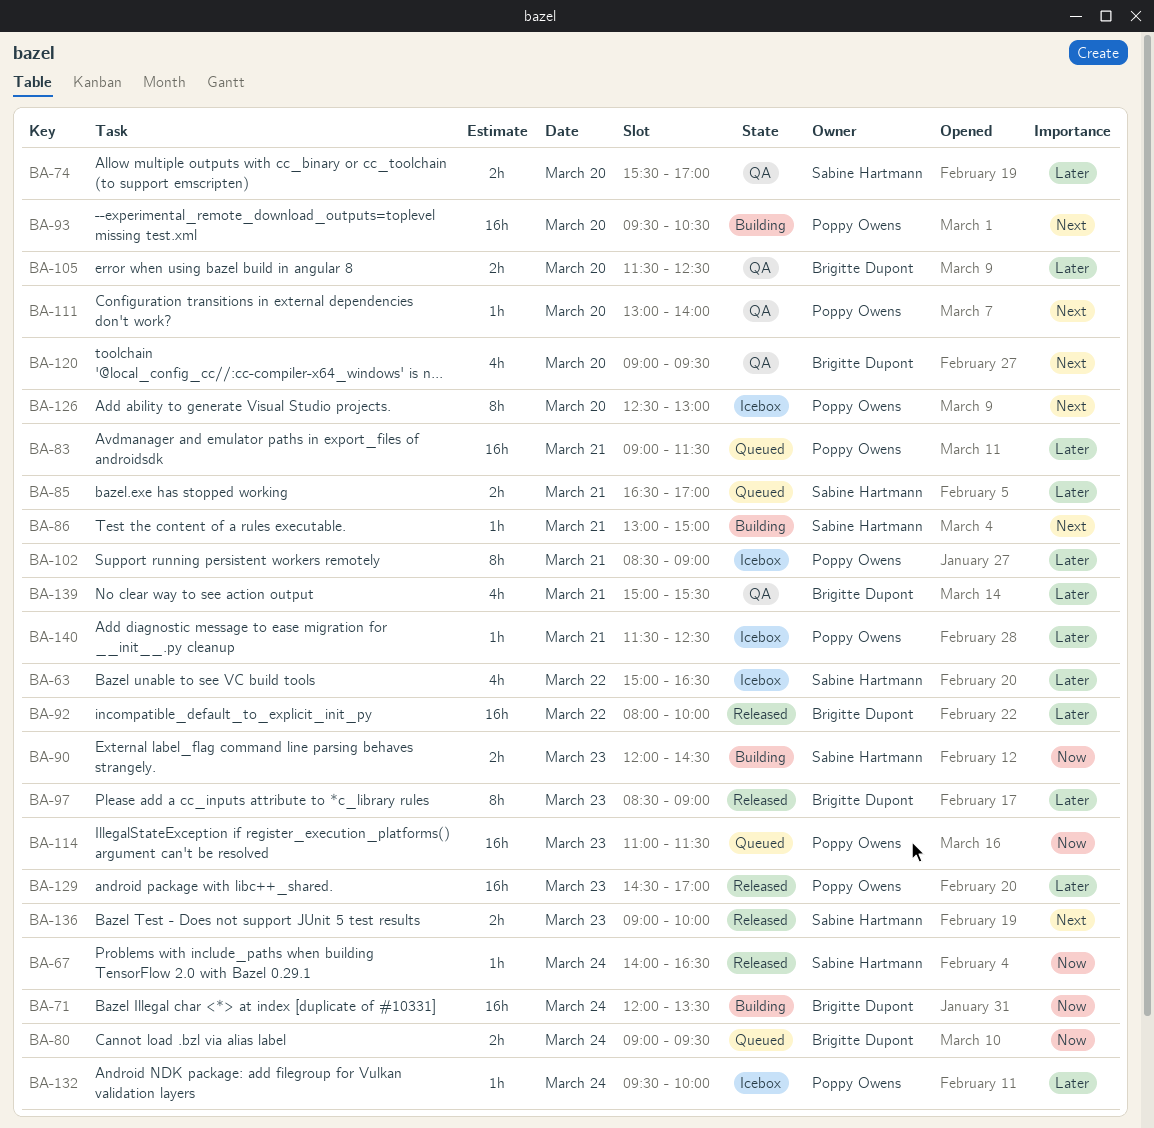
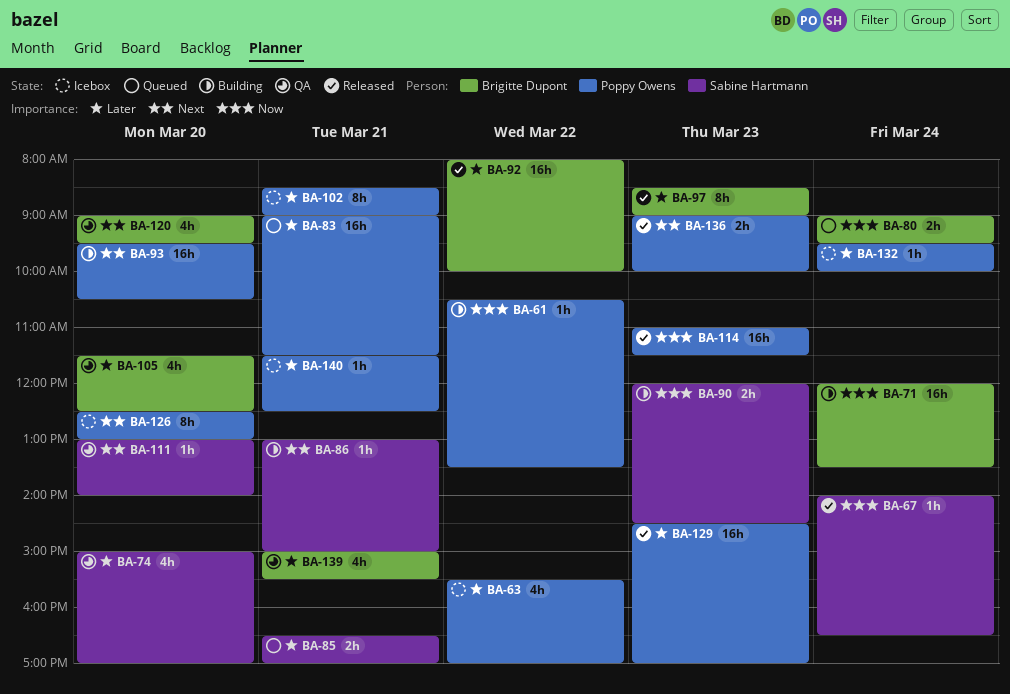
BA-61: none -> present
BA-63, owner: Sabine Hartmann -> Poppy Owens
BA-63, begins: 15:00 -> 15:30
BA-63, ends: 16:30 -> 17:00
BA-74, estimate: 2h -> 4h
BA-74, begins: 15:30 -> 15:00
BA-105, estimate: 2h -> 4h
BA-111, owner: Poppy Owens -> Sabine Hartmann
BA-114, status: Queued -> Released
BA-136, owner: Sabine Hartmann -> Poppy Owens

